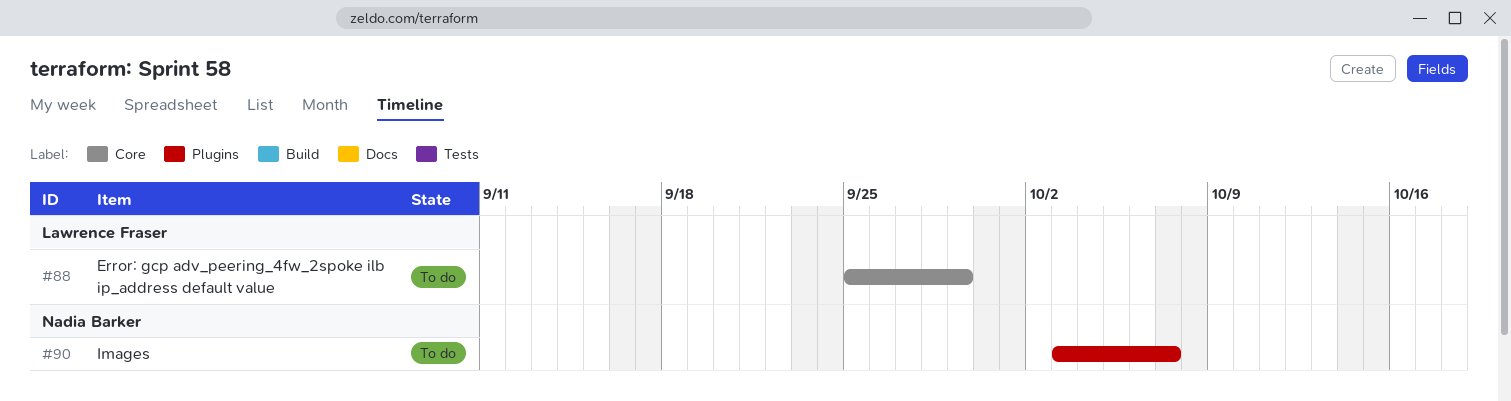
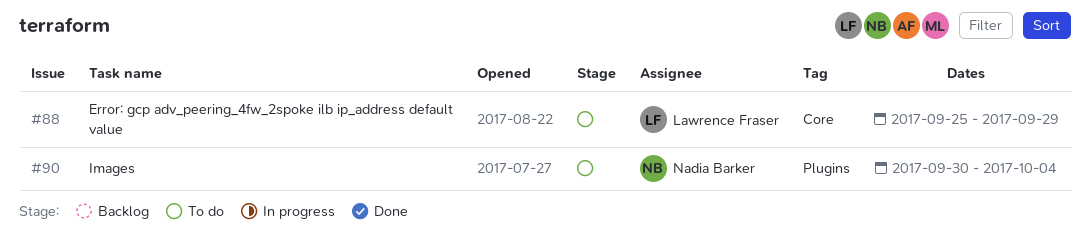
#90, start: Oct 3 -> Sep 30
#90, due: Oct 7 -> Oct 4

